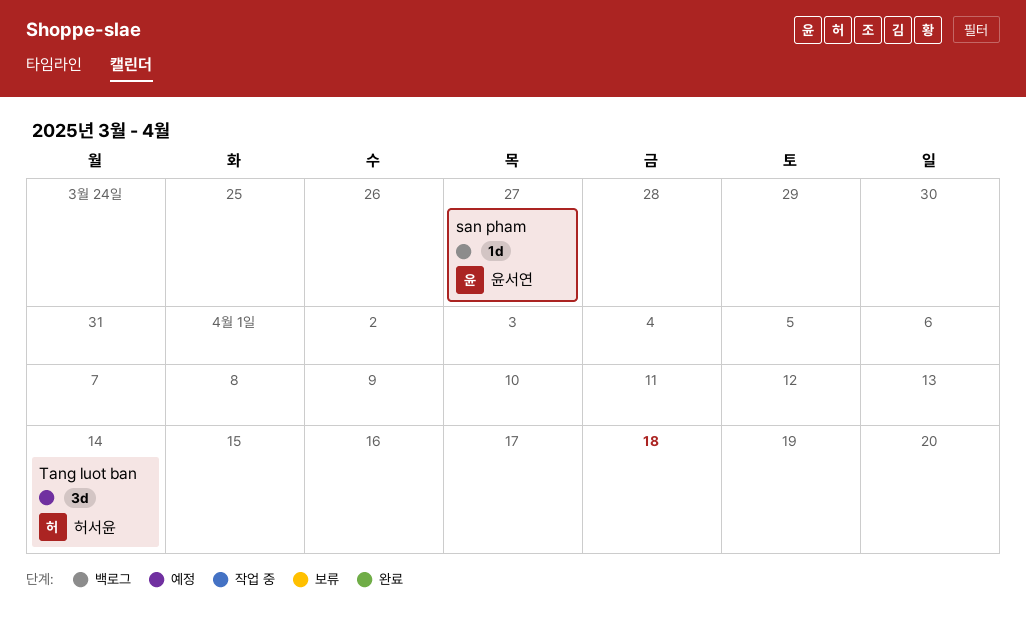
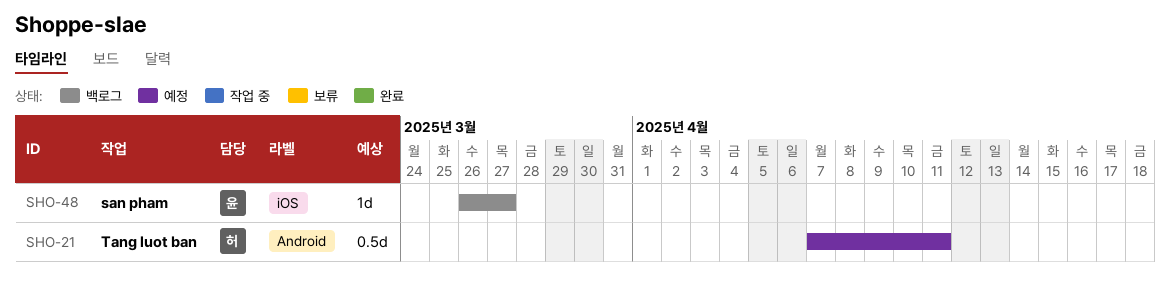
Tang luot ban, estimate: 3d -> 0.5d
Tang luot ban, due: Apr 14 -> Apr 11

